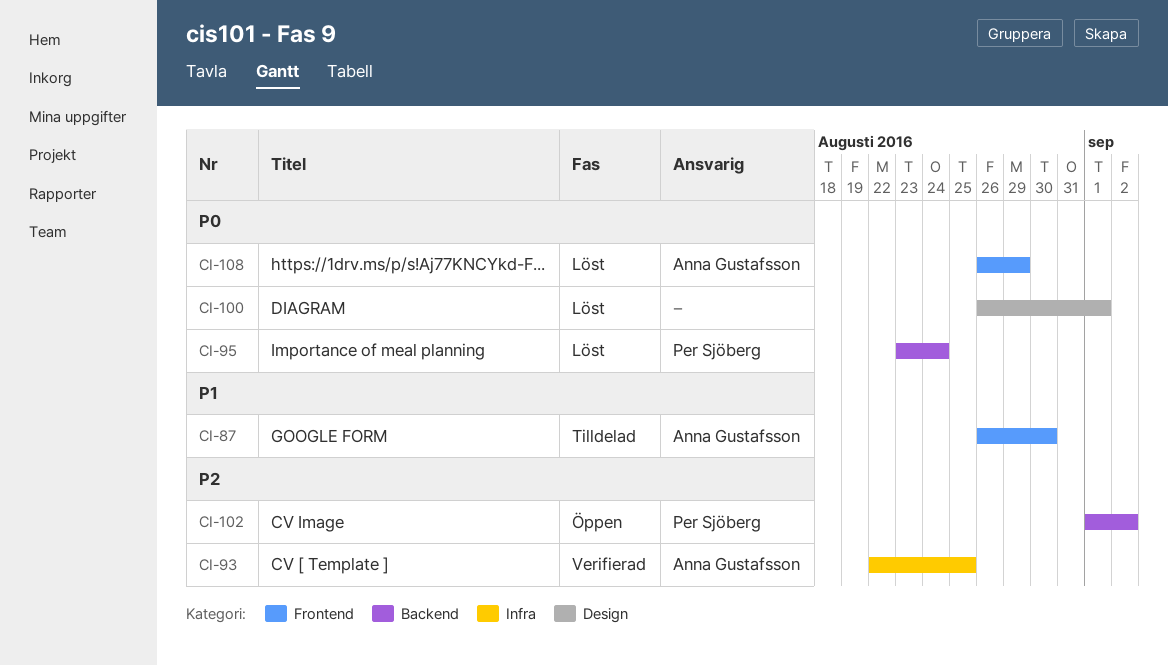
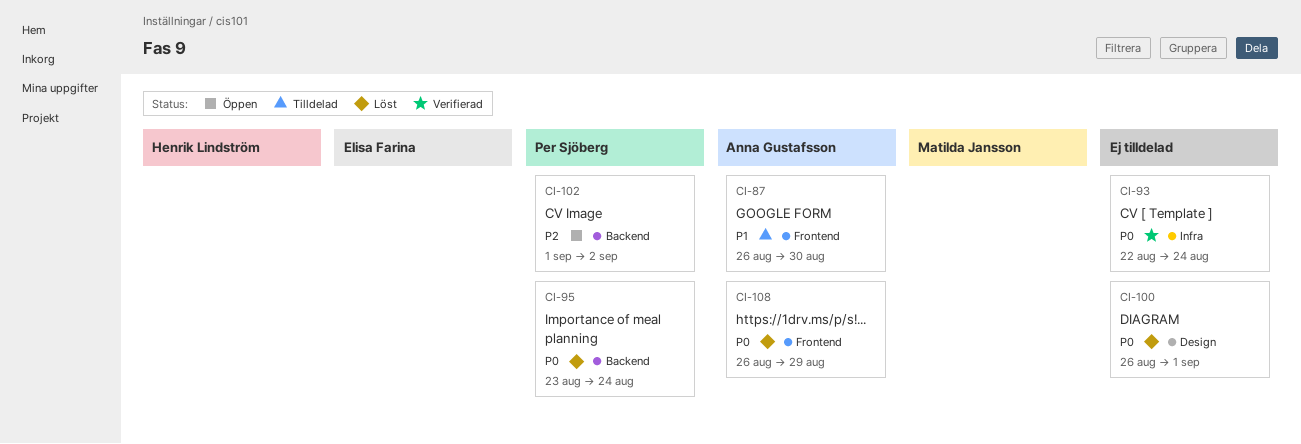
CI-93, owner: Anna Gustafsson -> none
CI-93, priority: P2 -> P0
CI-93, due: Aug 25 -> Aug 24

